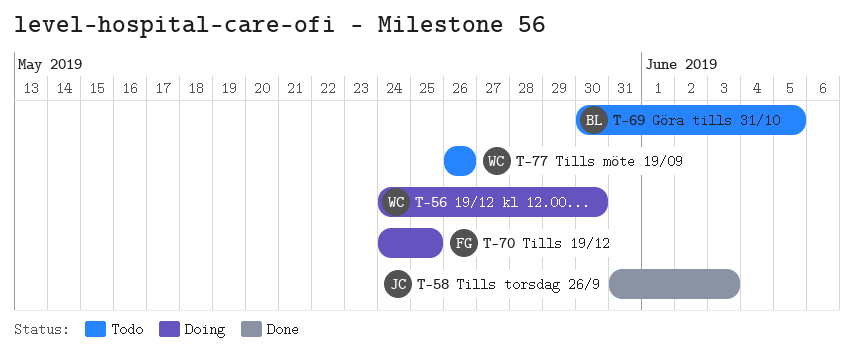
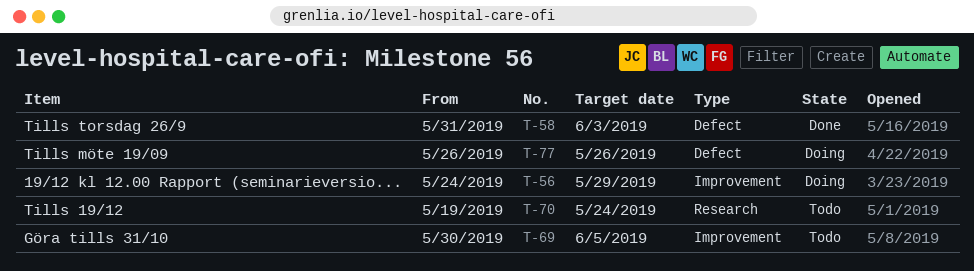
T-56, due: May 30 -> May 29
T-70, status: Doing -> Todo
T-70, start: May 24 -> May 19
T-70, due: May 25 -> May 24
T-77, status: Todo -> Doing

